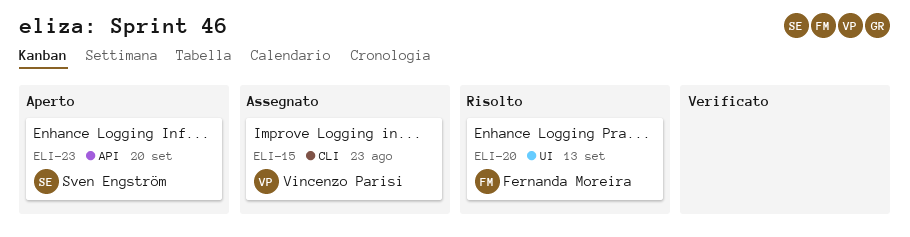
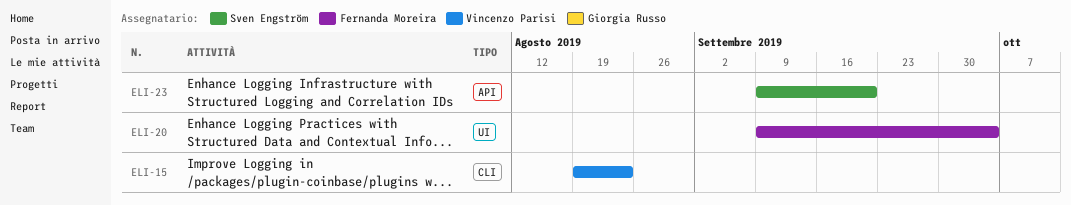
ELI-20, due: Sep 13 -> Oct 4

